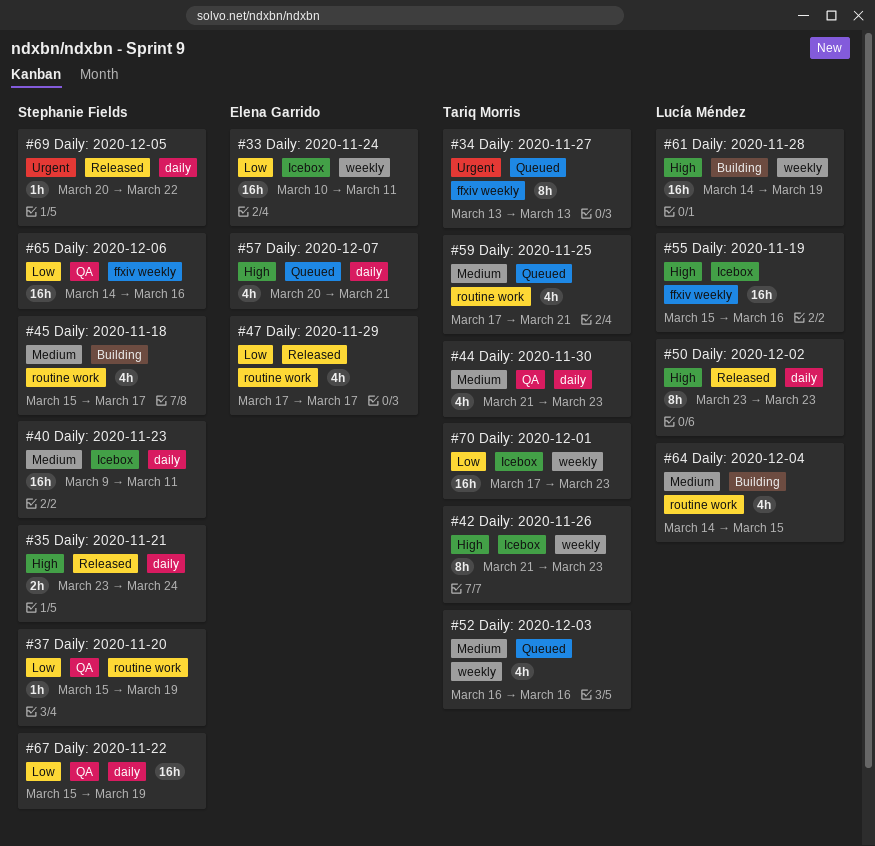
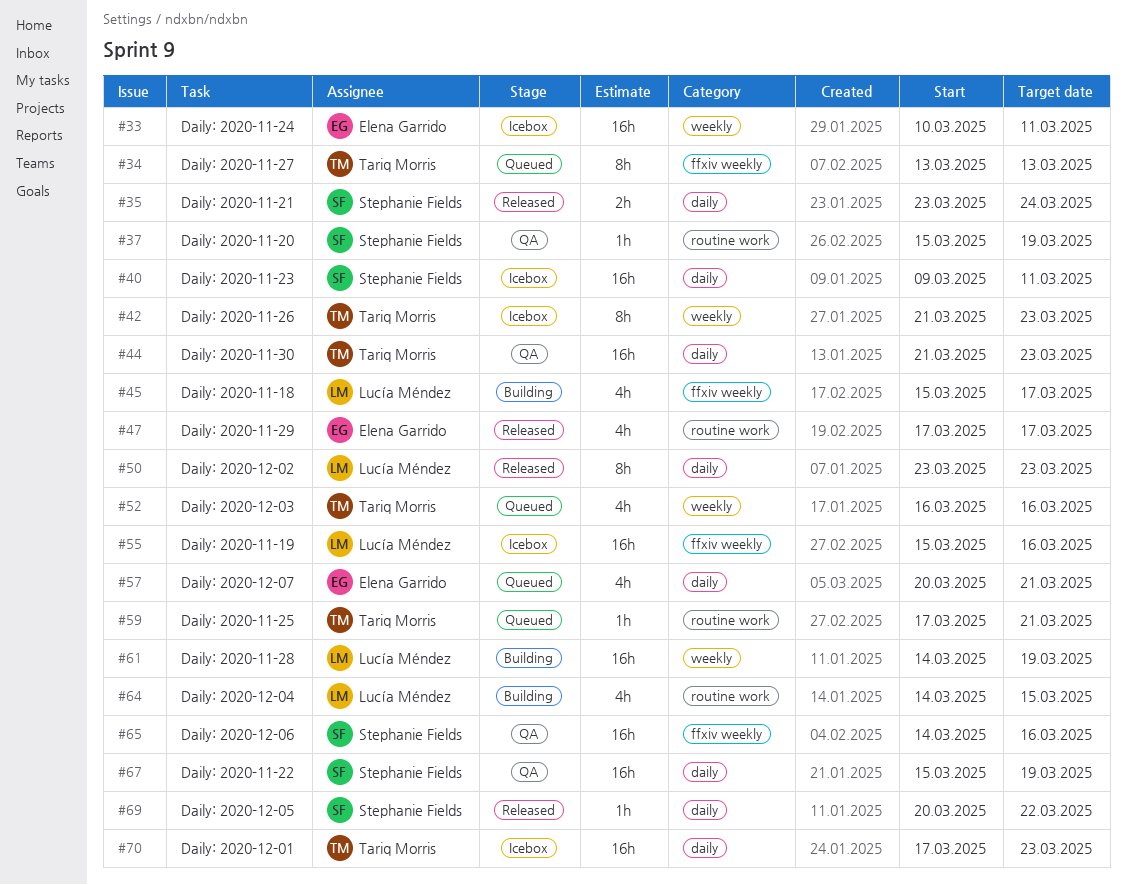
#44, estimate: 4h -> 16h
#45, owner: Stephanie Fields -> Lucía Méndez
#45, label: routine work -> ffxiv weekly
#59, estimate: 4h -> 1h
#70, label: weekly -> daily

